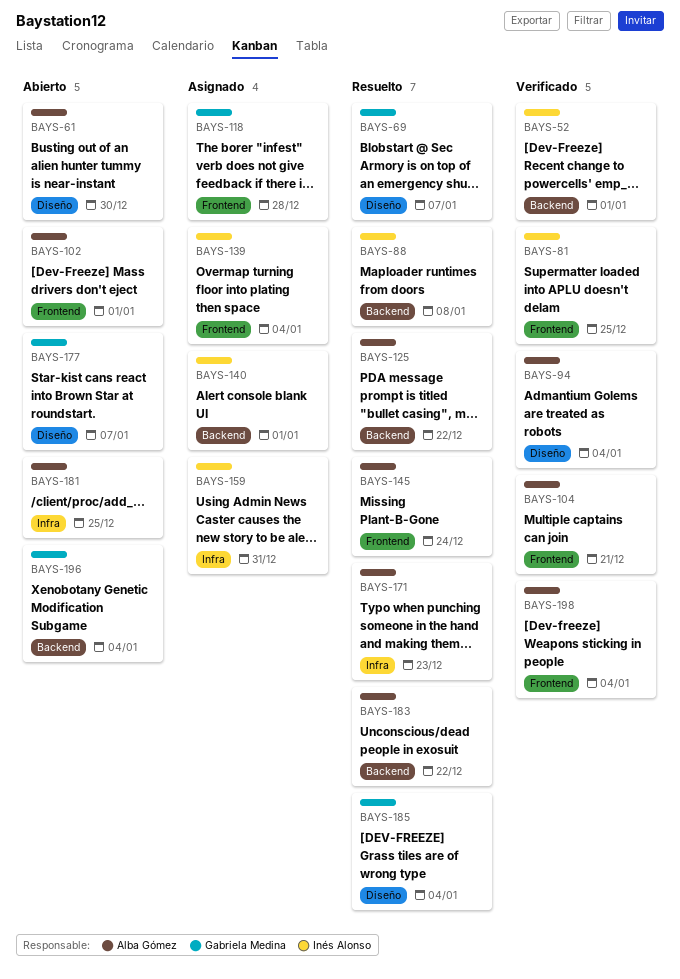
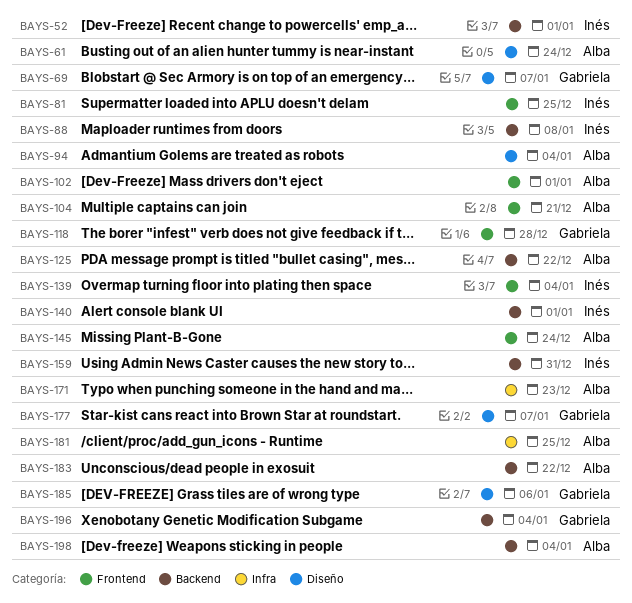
BAYS-61, due: Dec 30 -> Dec 24
BAYS-159, label: Infra -> Backend
BAYS-185, due: Jan 4 -> Jan 6
BAYS-198, label: Frontend -> Backend

